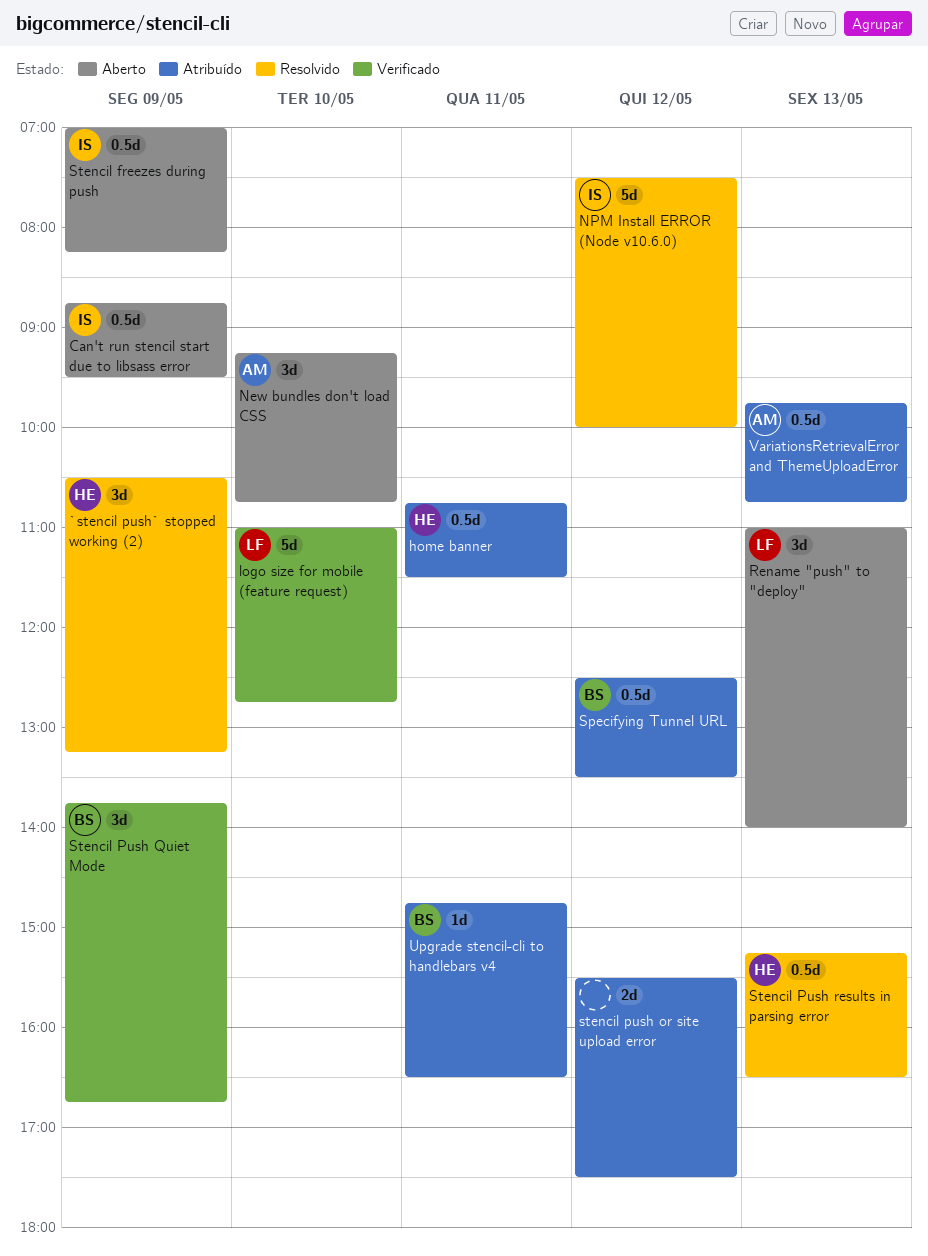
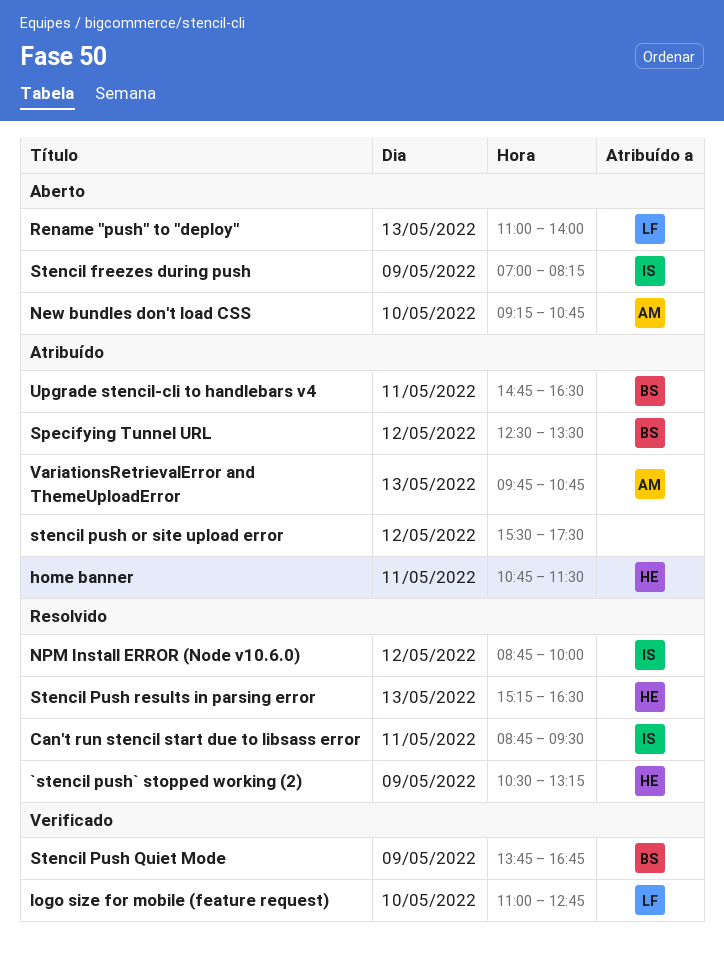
Can't run stencil start due to libsass error, status: Aberto -> Resolvido
Can't run stencil start due to libsass error, day: May 9 -> May 11
NPM Install ERROR (Node v10.6.0), begins: 07:30 -> 08:45

